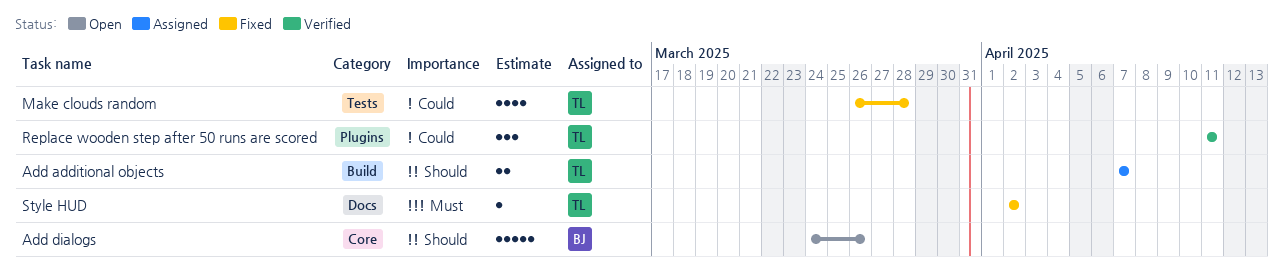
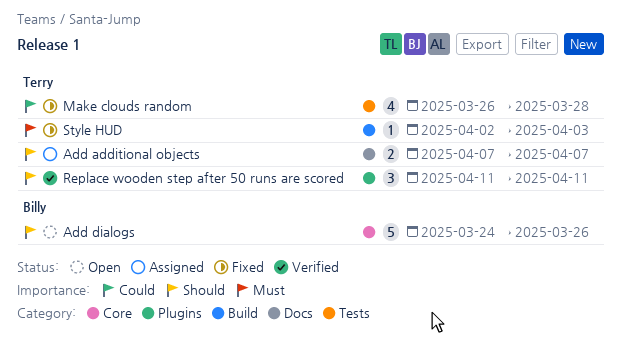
Add additional objects, label: Build -> Docs
Replace wooden step after 50 runs are scored, priority: Could -> Should
Style HUD, label: Docs -> Build
Style HUD, due: Apr 2 -> Apr 3

